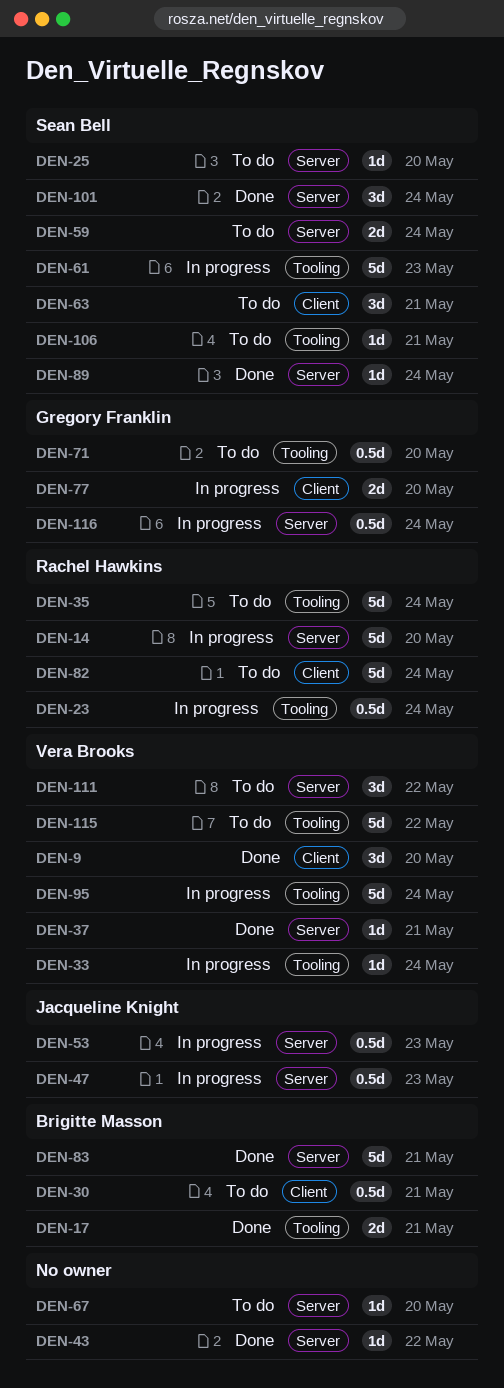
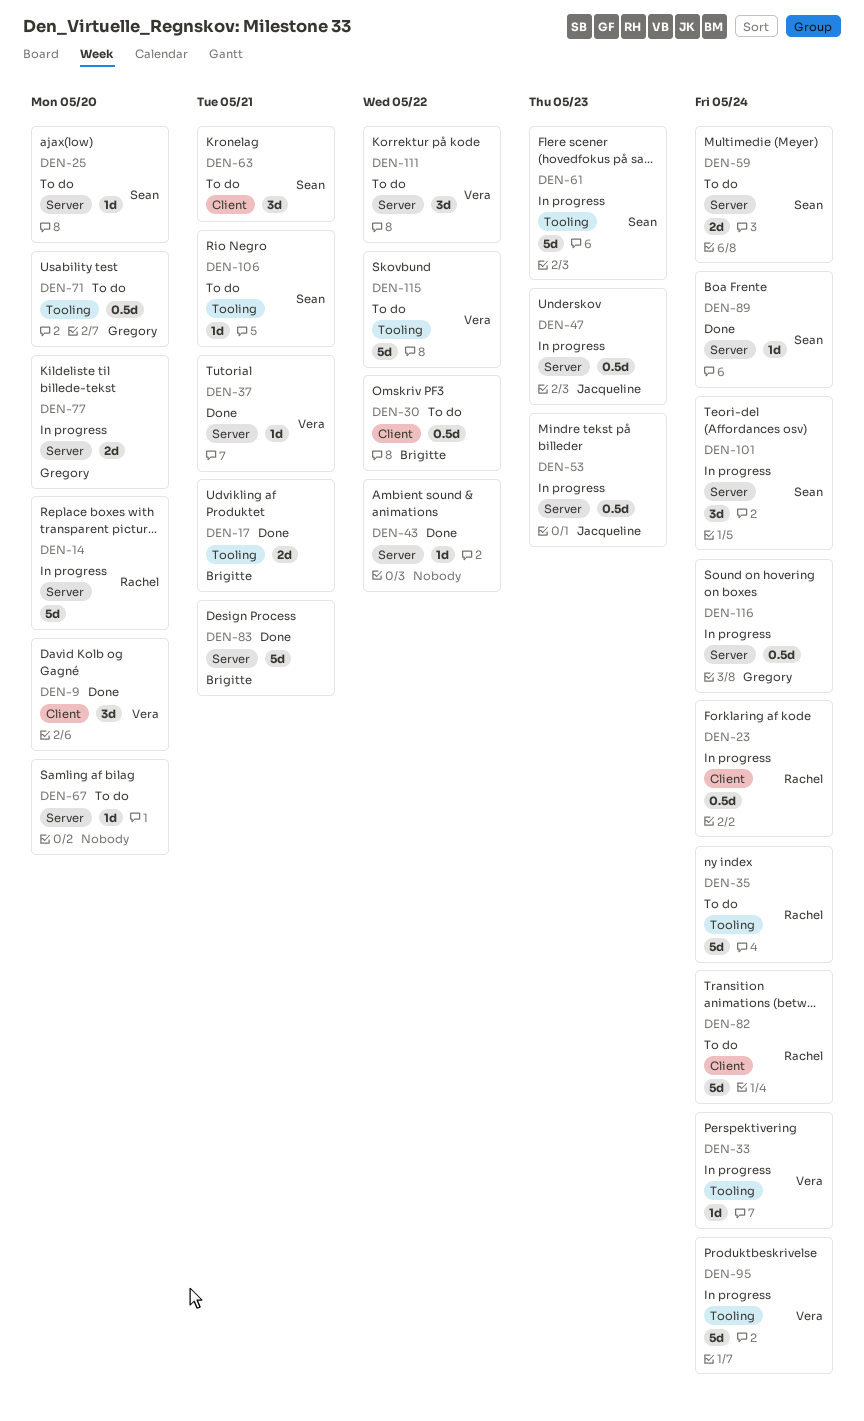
DEN-23, label: Tooling -> Client
DEN-30, due: May 21 -> May 22
DEN-77, label: Client -> Server
DEN-101, status: Done -> In progress

